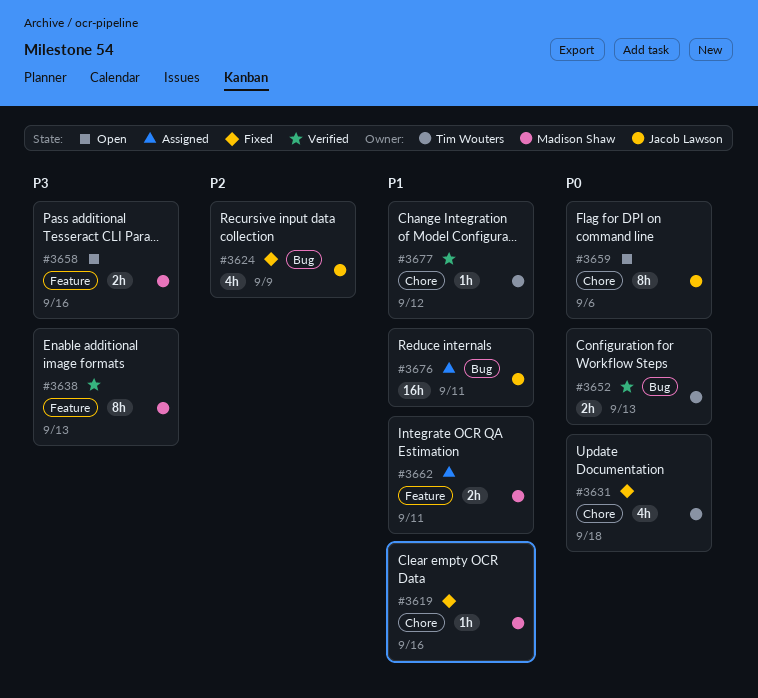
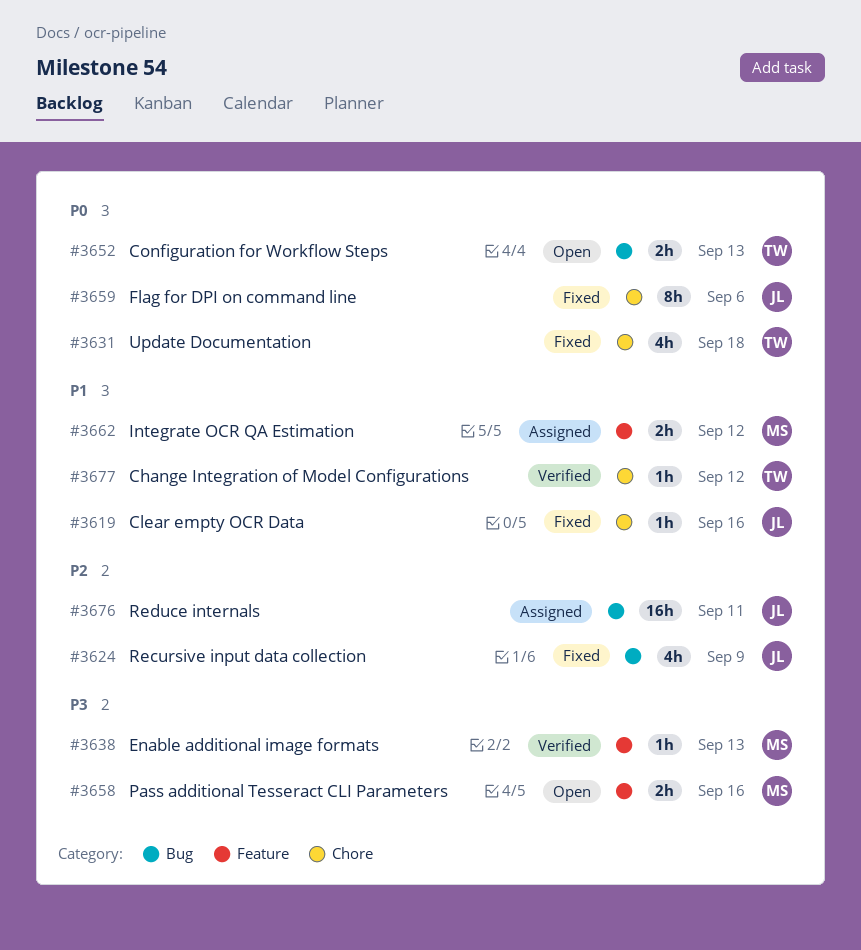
#3619, owner: Madison Shaw -> Jacob Lawson
#3638, estimate: 8h -> 1h
#3652, status: Verified -> Open
#3659, status: Open -> Fixed
#3662, due: Sep 11 -> Sep 12
#3676, priority: P1 -> P2

